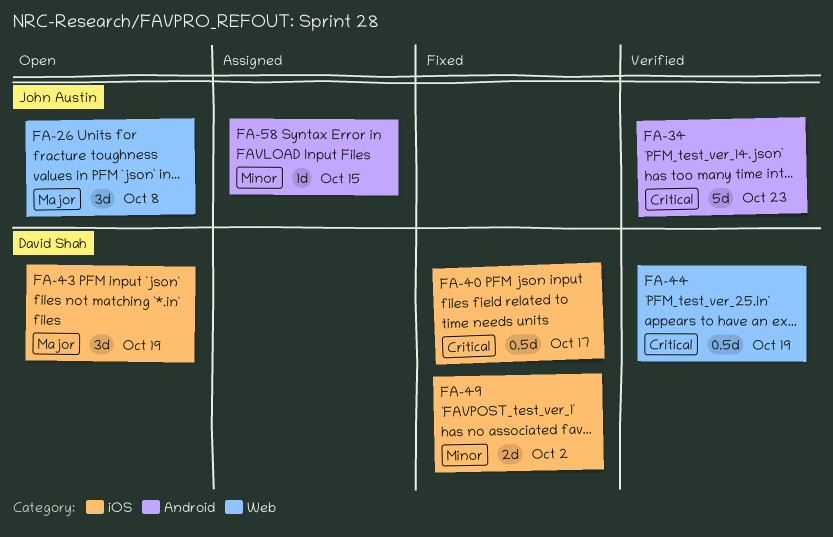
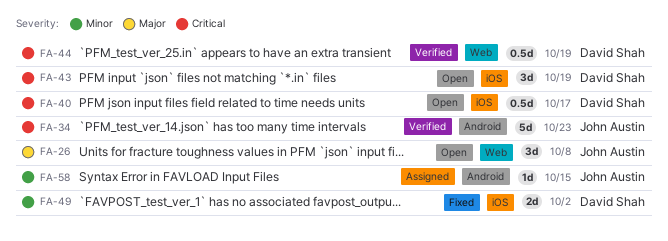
FA-40, status: Fixed -> Open
FA-43, priority: Major -> Critical

